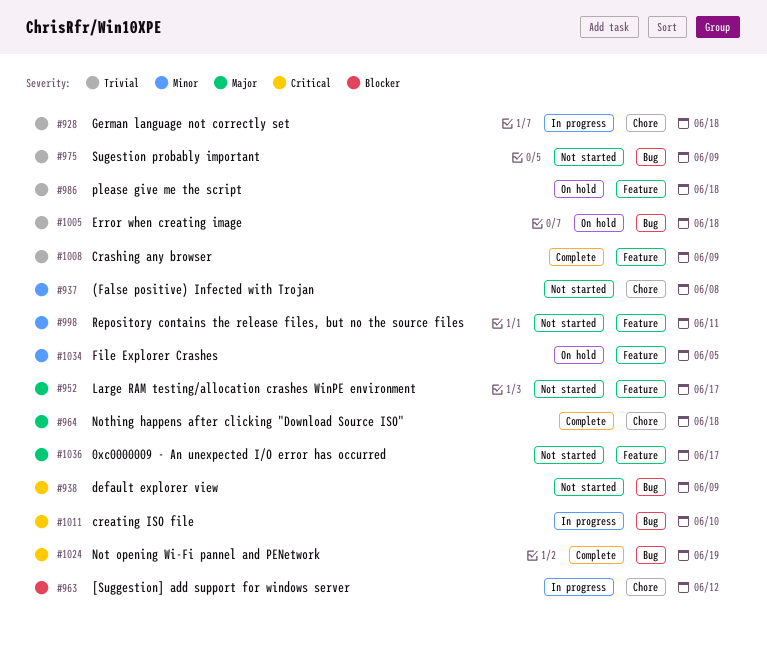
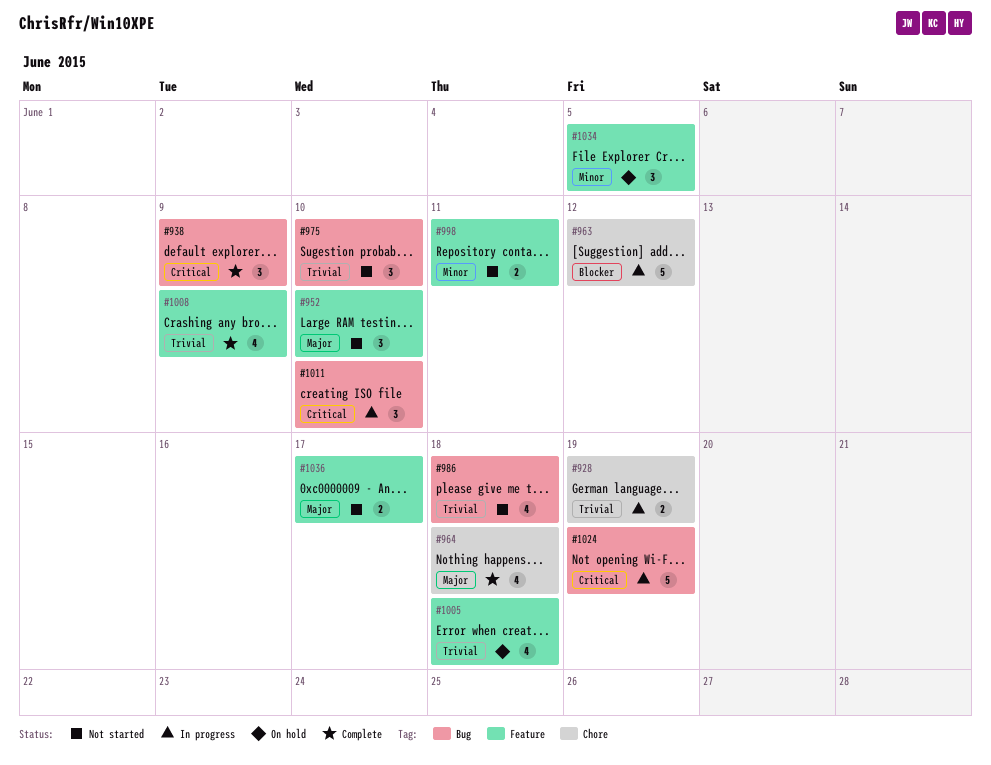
#928, due: Jun 18 -> Jun 19
#937: present -> none
#938, status: Not started -> Complete
#952, due: Jun 17 -> Jun 10
#975, due: Jun 9 -> Jun 10
#986, status: On hold -> Not started
#986, label: Feature -> Bug
#1005, label: Bug -> Feature
#1024, status: Complete -> In progress

